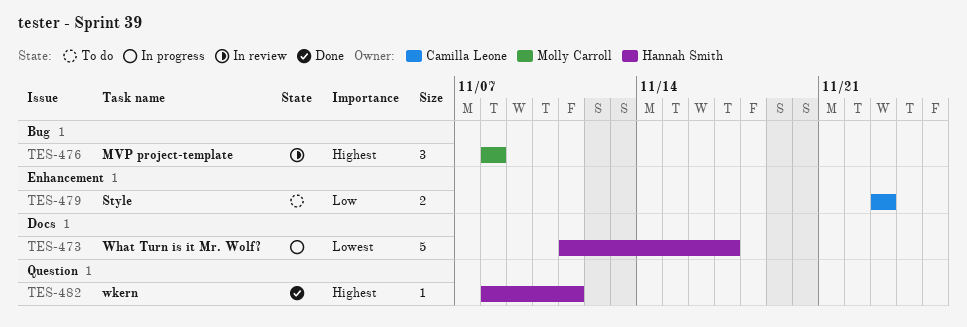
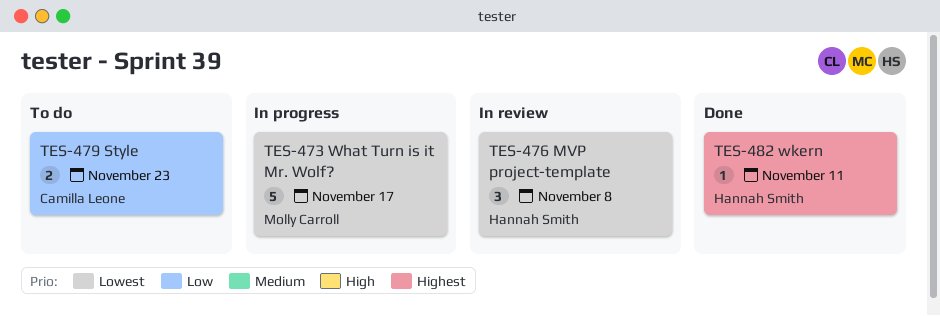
TES-473, owner: Hannah Smith -> Molly Carroll
TES-476, owner: Molly Carroll -> Hannah Smith
TES-476, priority: Highest -> Lowest

